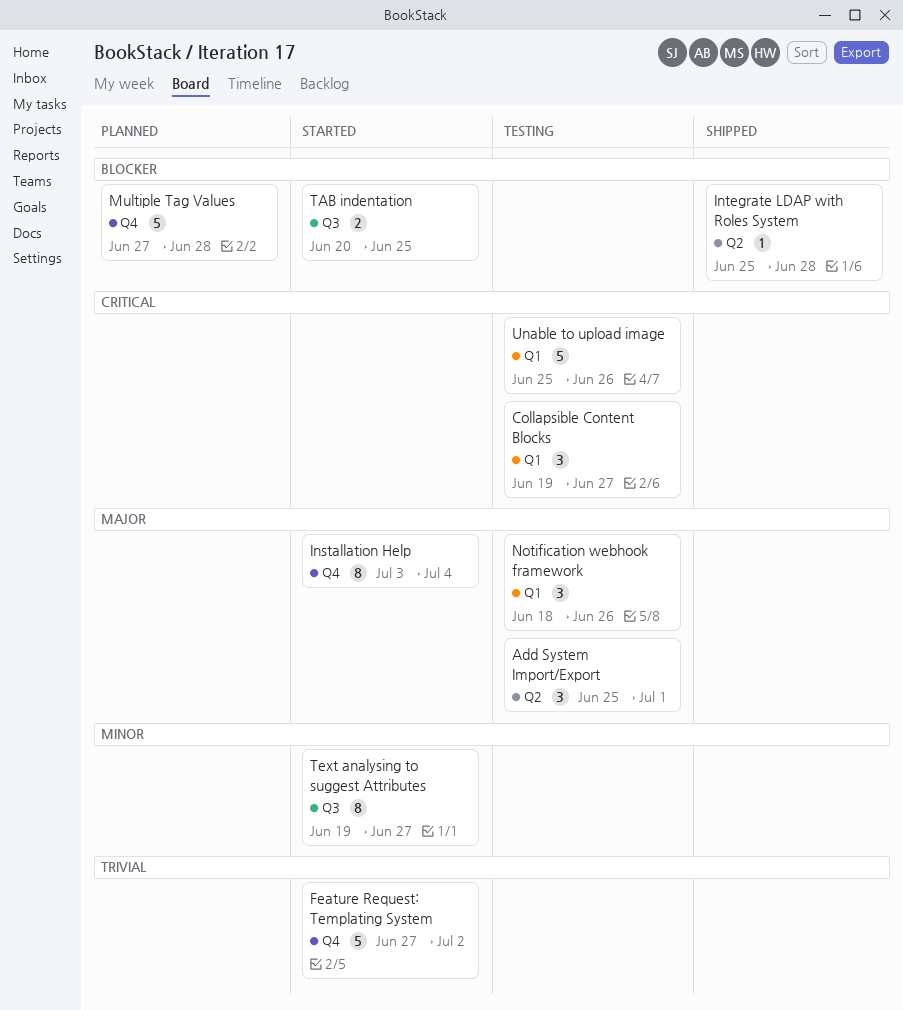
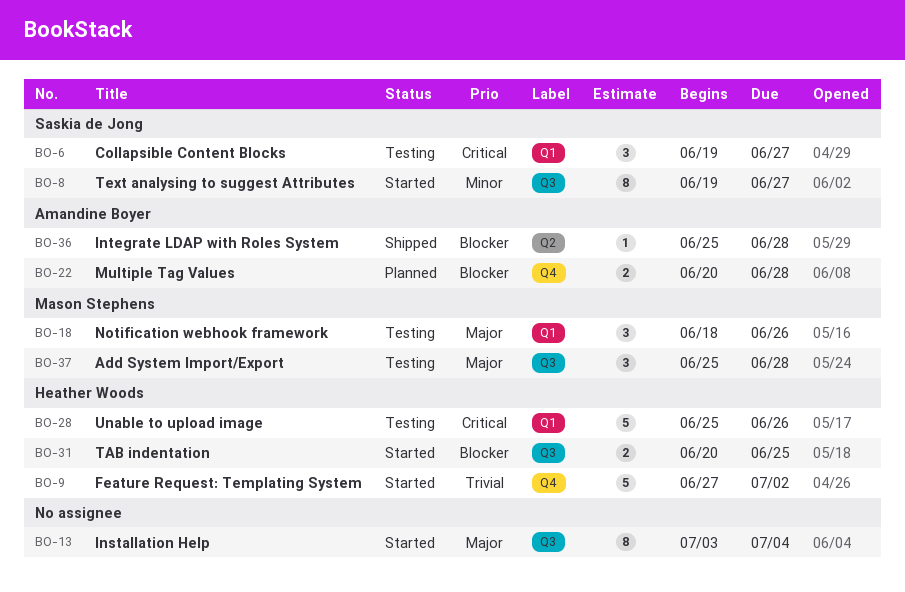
Add System Import/Export, label: Q2 -> Q3
Add System Import/Export, due: Jul 1 -> Jun 28
Installation Help, label: Q4 -> Q3
Multiple Tag Values, estimate: 5 -> 2
Multiple Tag Values, start: Jun 27 -> Jun 20

